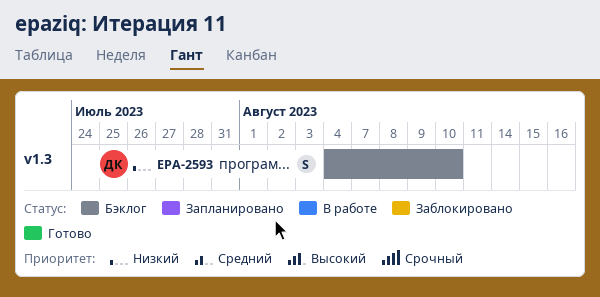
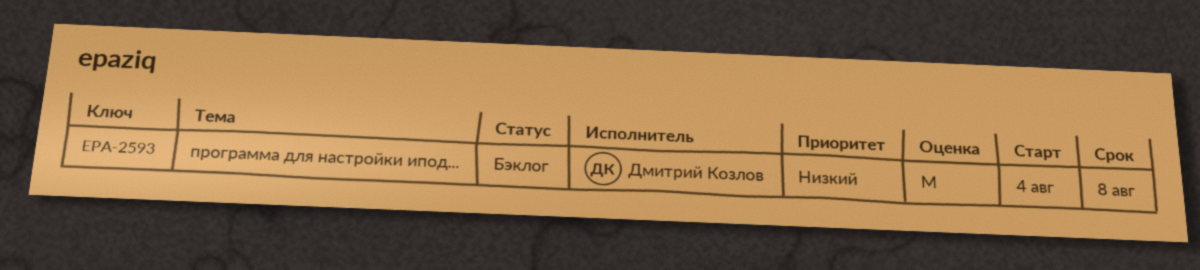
EPA-2593, estimate: S -> M
EPA-2593, due: Aug 10 -> Aug 8

